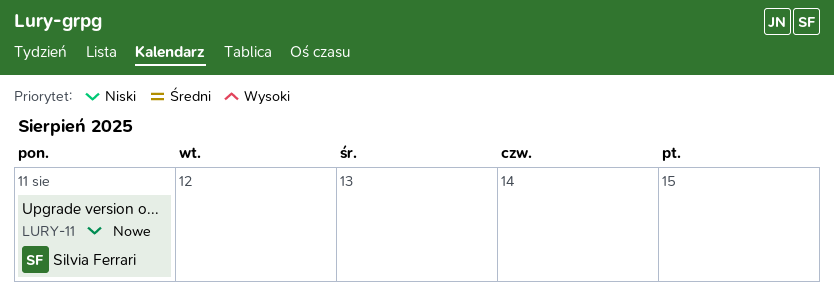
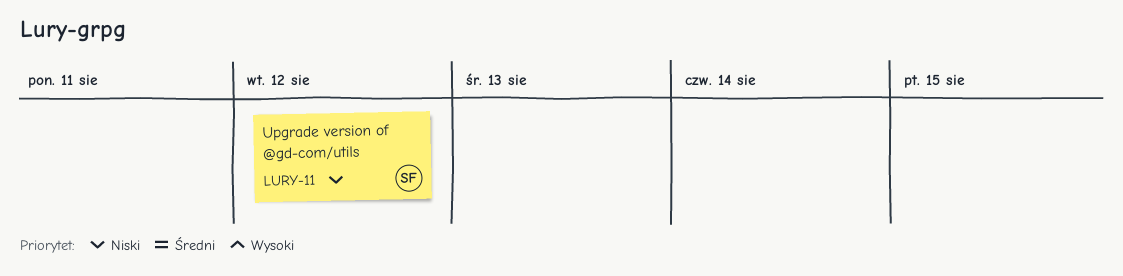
LURY-11, due: Aug 11 -> Aug 12

